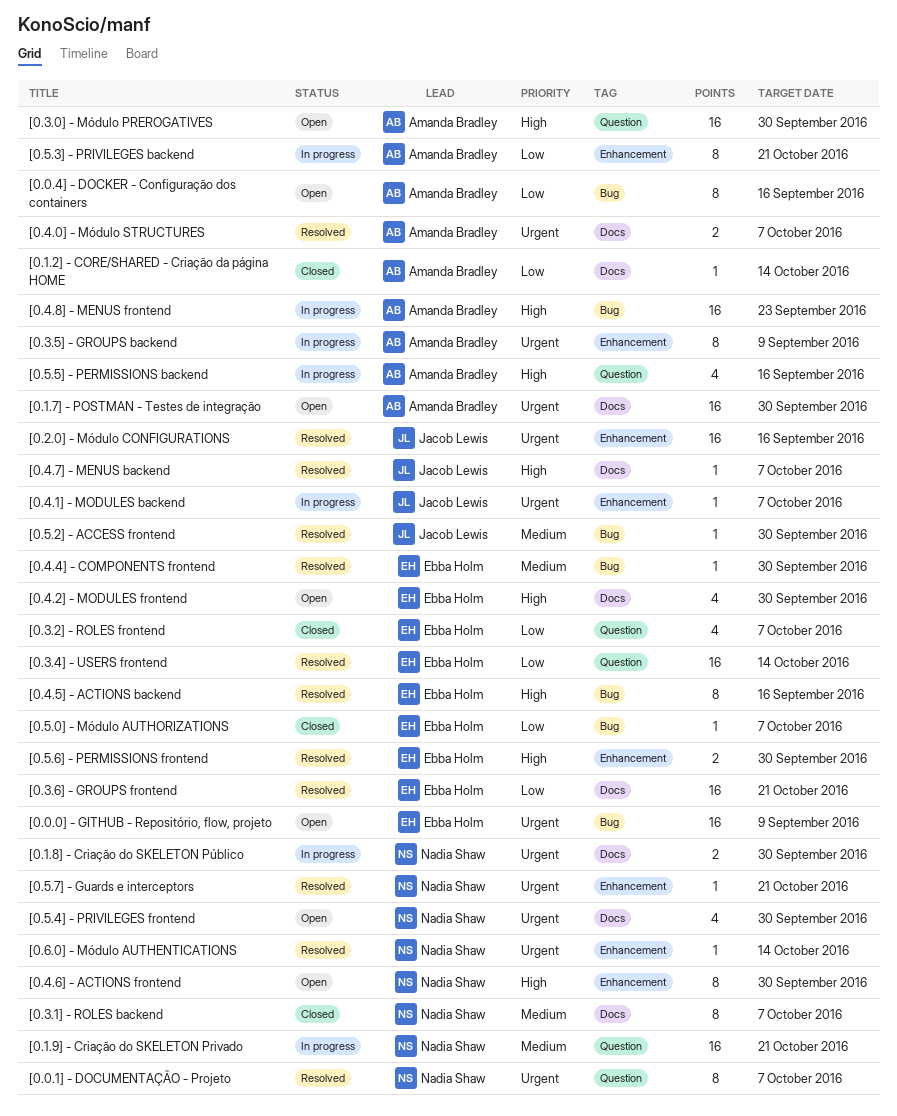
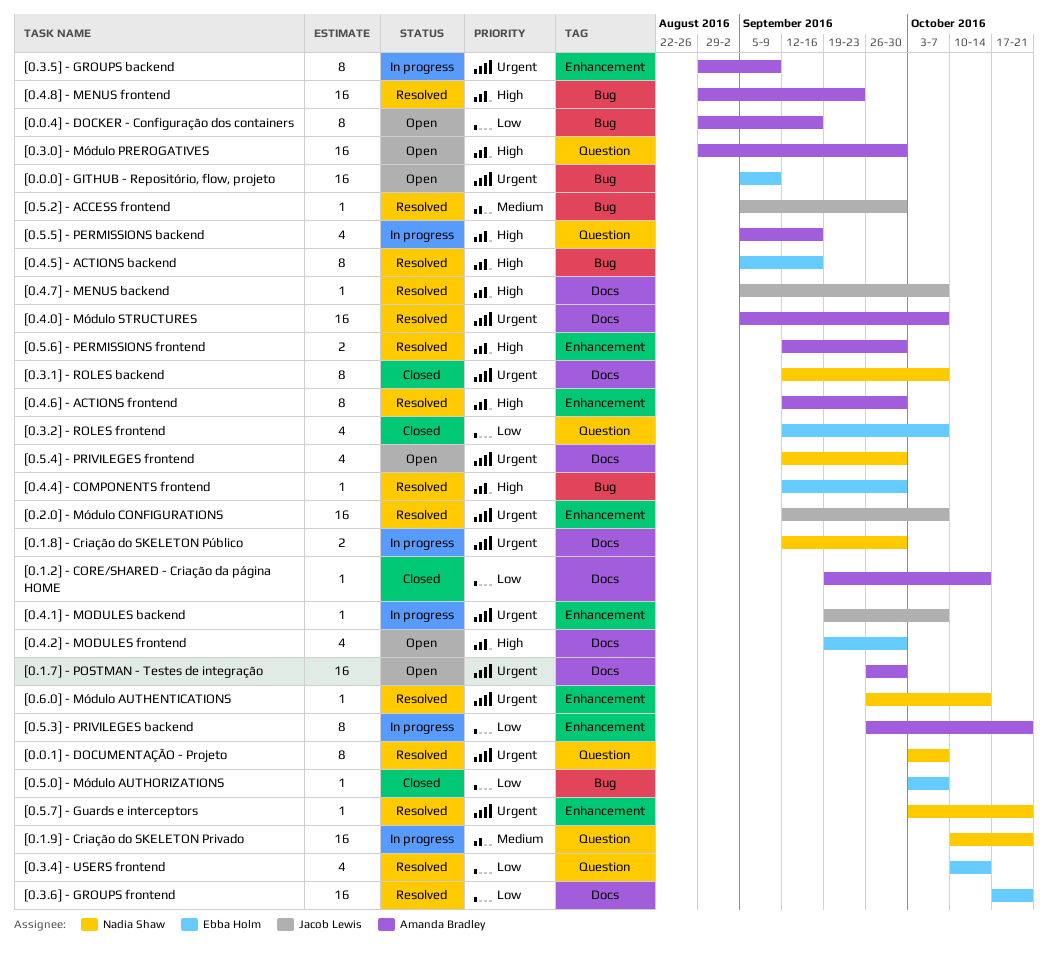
[0.2.0] - Módulo CONFIGURATIONS, due: Sep 16 -> Oct 7
[0.3.1] - ROLES backend, priority: Medium -> Urgent
[0.3.4] - USERS frontend, estimate: 16 -> 4
[0.4.0] - Módulo STRUCTURES, estimate: 2 -> 16
[0.4.4] - COMPONENTS frontend, priority: Medium -> High
[0.4.6] - ACTIONS frontend, status: Open -> Resolved
[0.4.6] - ACTIONS frontend, owner: Nadia Shaw -> Amanda Bradley
[0.4.8] - MENUS frontend, status: In progress -> Resolved
[0.5.6] - PERMISSIONS frontend, owner: Ebba Holm -> Amanda Bradley

